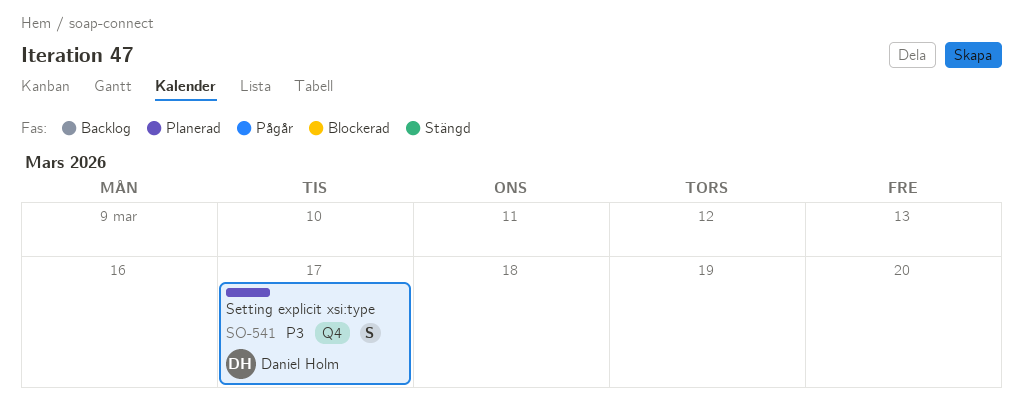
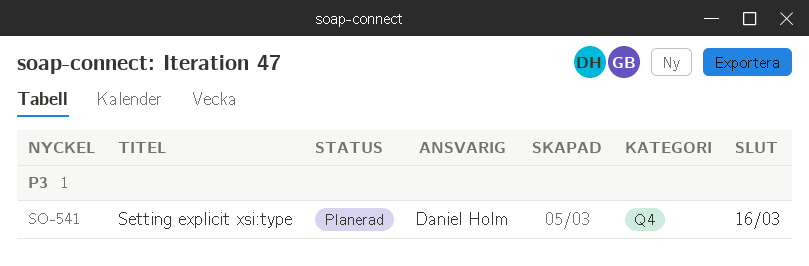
SO-541, due: Mar 17 -> Mar 16

